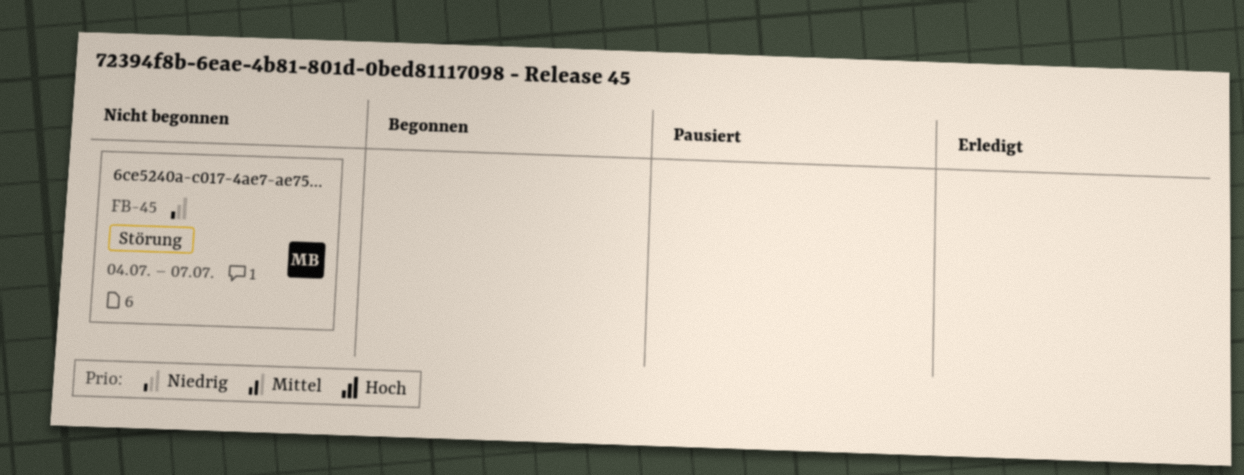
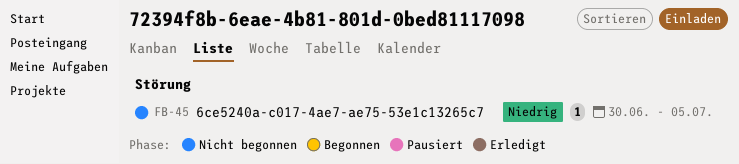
FB-45, start: Jul 4 -> Jun 30
FB-45, due: Jul 7 -> Jul 5

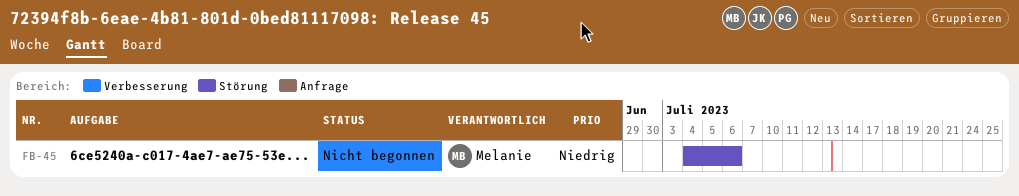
FB-45, start: Jun 30 -> Jul 4
FB-45, due: Jul 5 -> Jul 6

